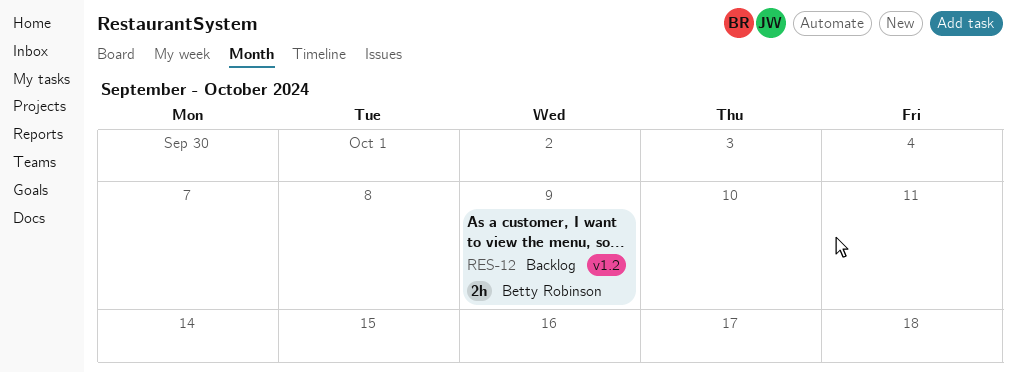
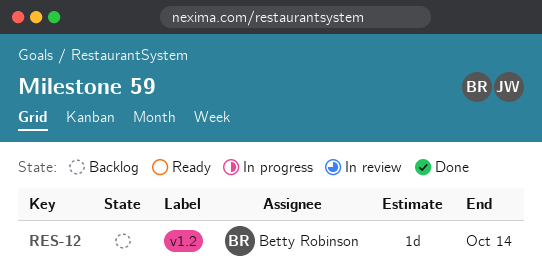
RES-12, estimate: 2h -> 1d
RES-12, due: Oct 9 -> Oct 14

